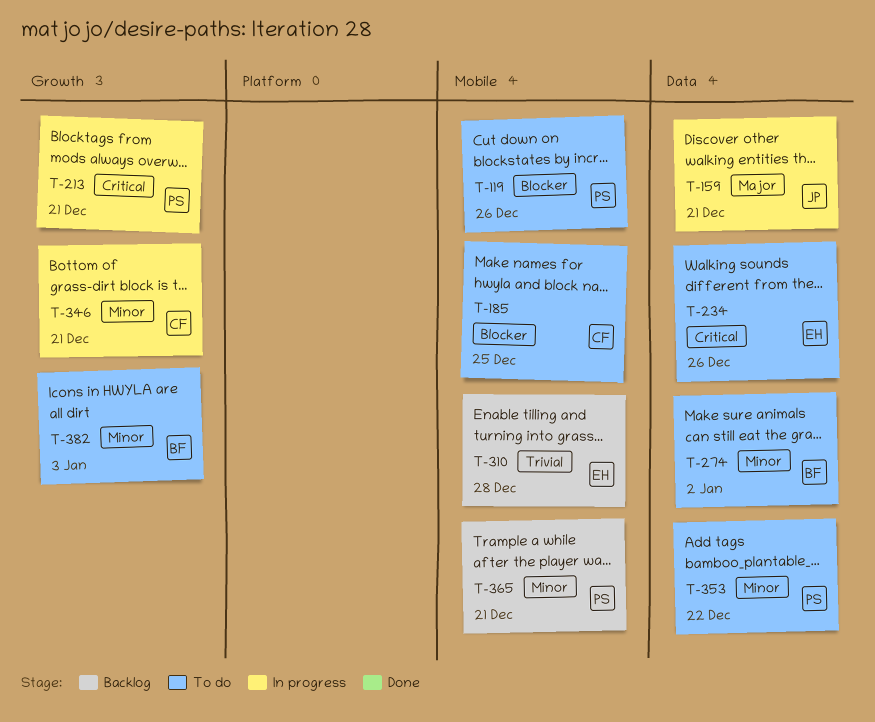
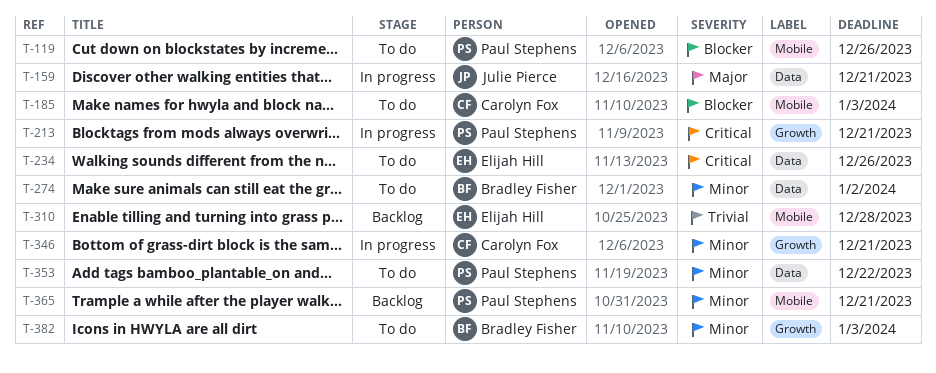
T-185, due: Dec 25 -> Jan 3

